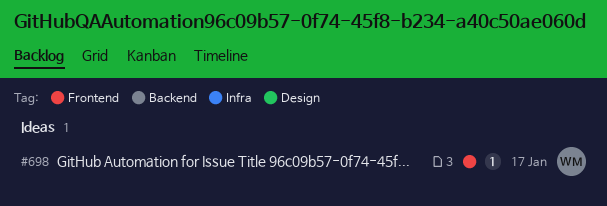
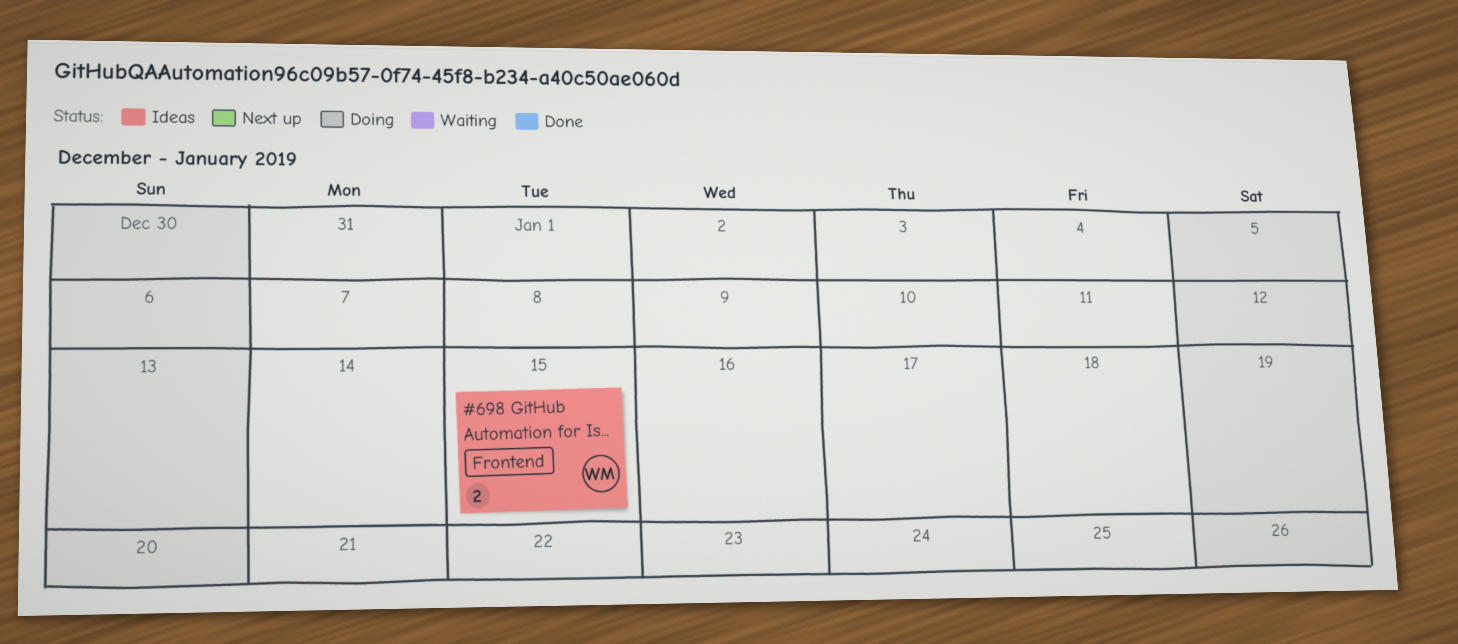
#698, estimate: 1 -> 2
#698, due: Jan 17 -> Jan 15

